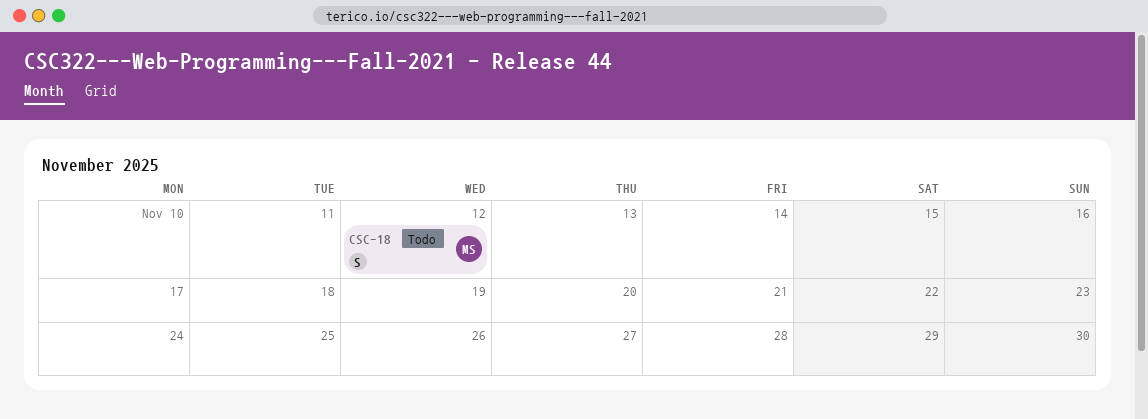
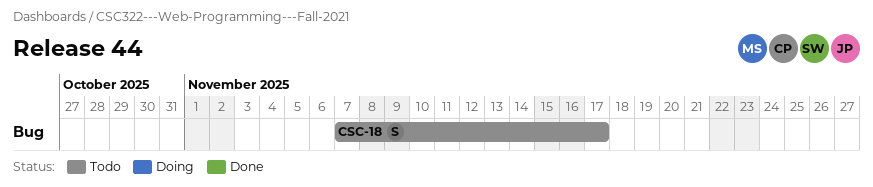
CSC-18, due: Nov 12 -> Nov 17

